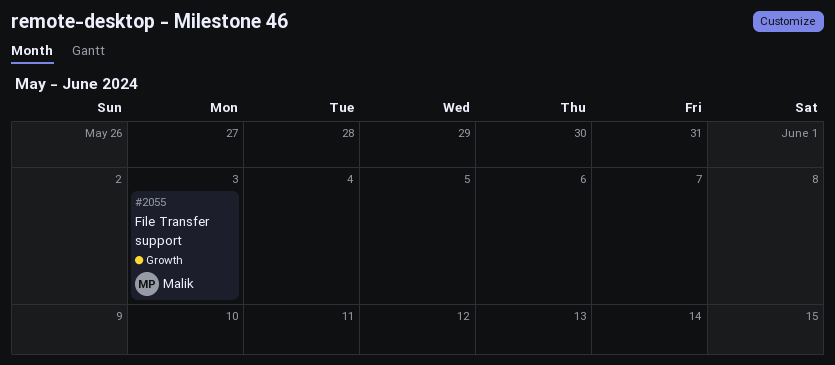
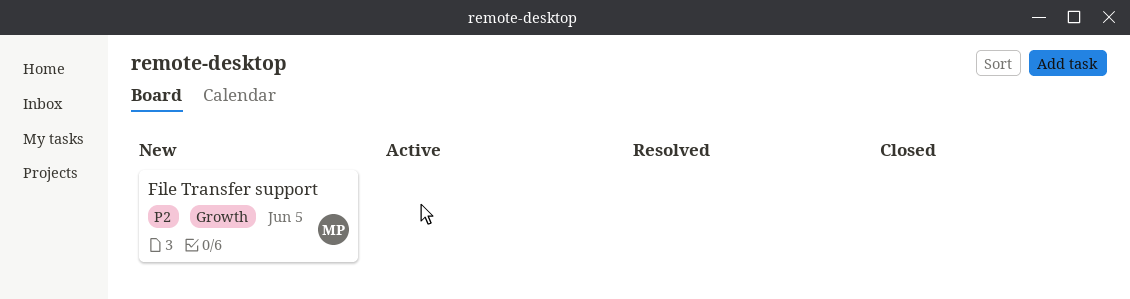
File Transfer support, due: Jun 3 -> Jun 5

